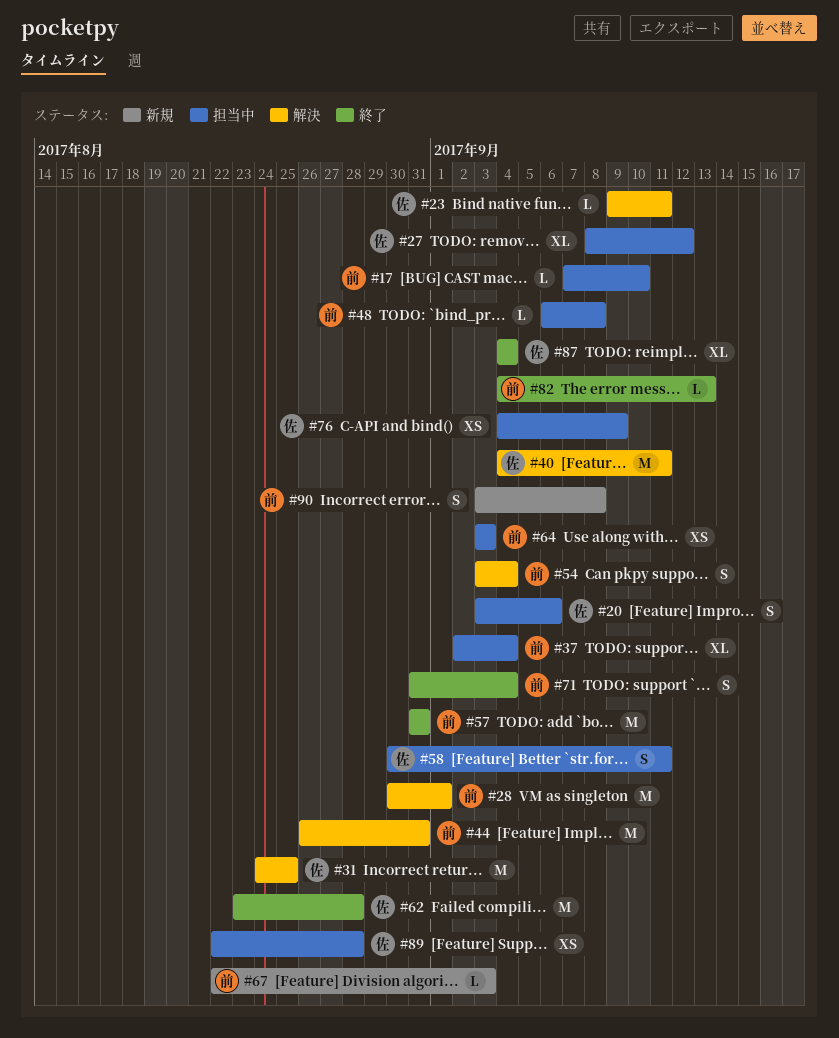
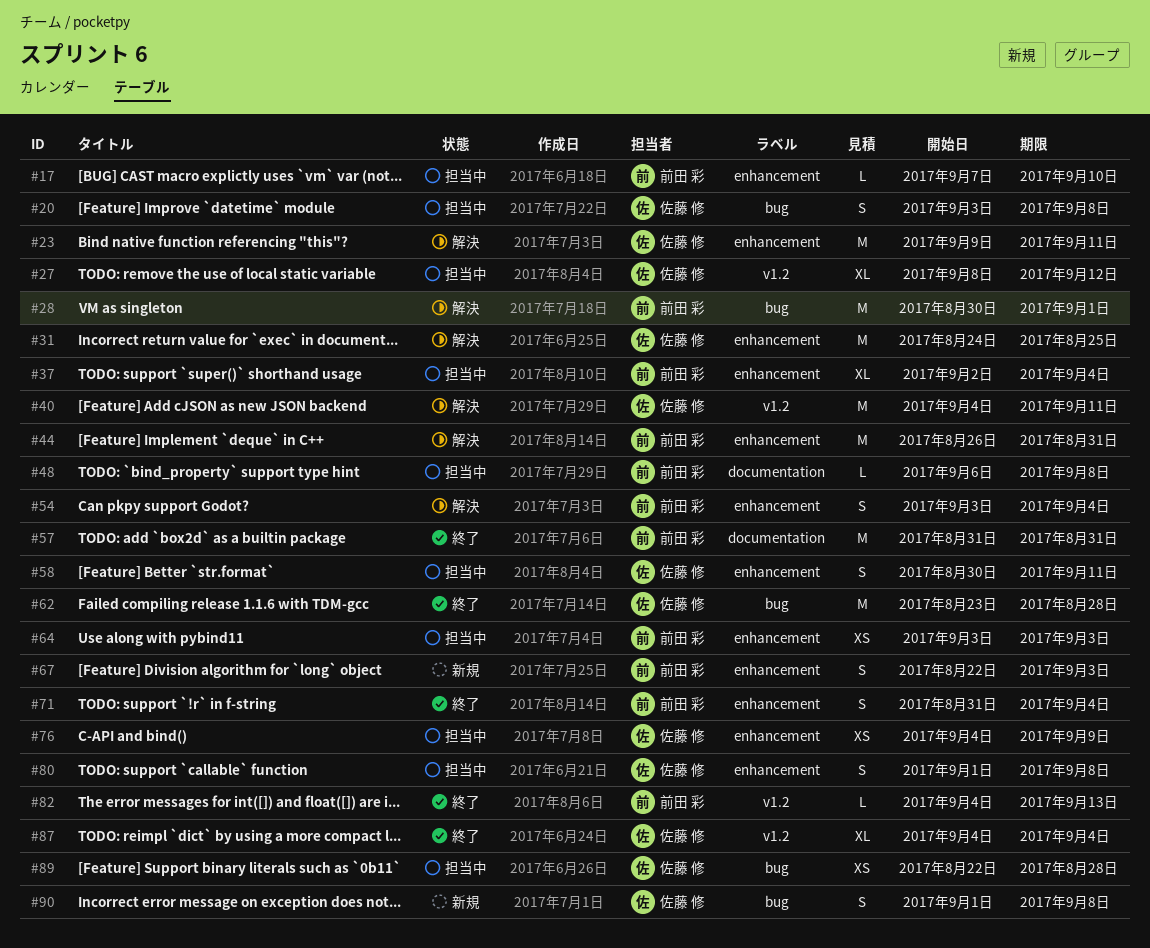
#20, due: Sep 6 -> Sep 8
#23, estimate: L -> M
#67, estimate: L -> S
#80: none -> present
#90, owner: 前田 彩 -> 佐藤 修
#90, start: Sep 3 -> Sep 1

